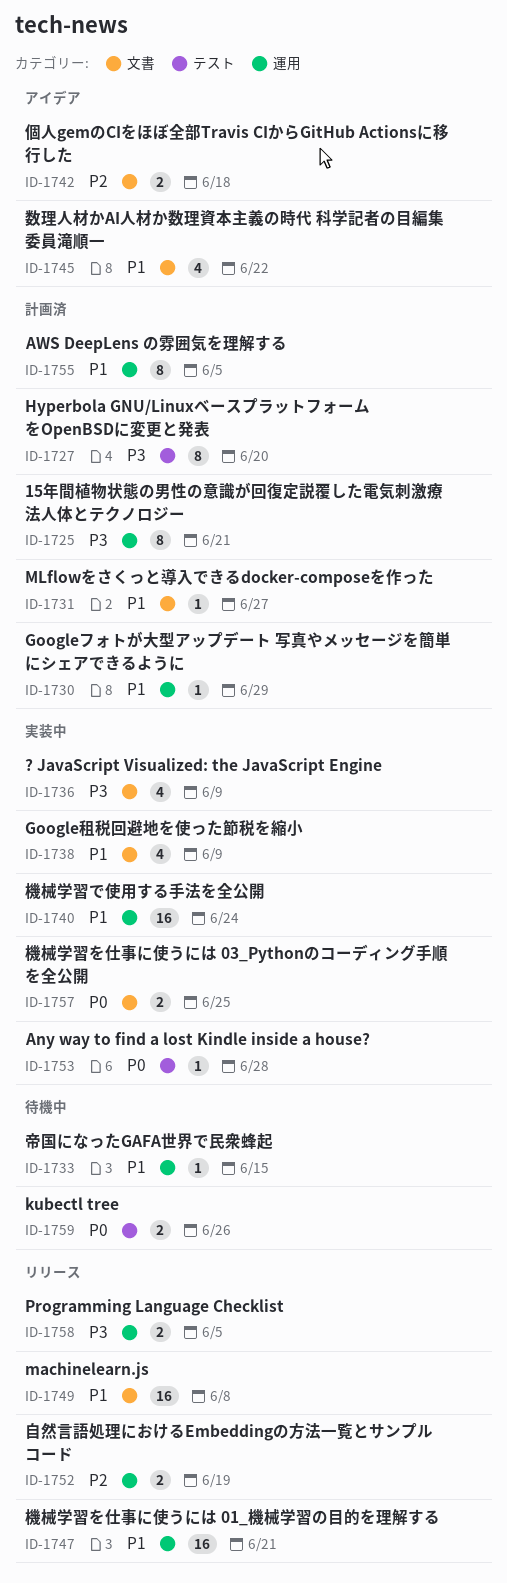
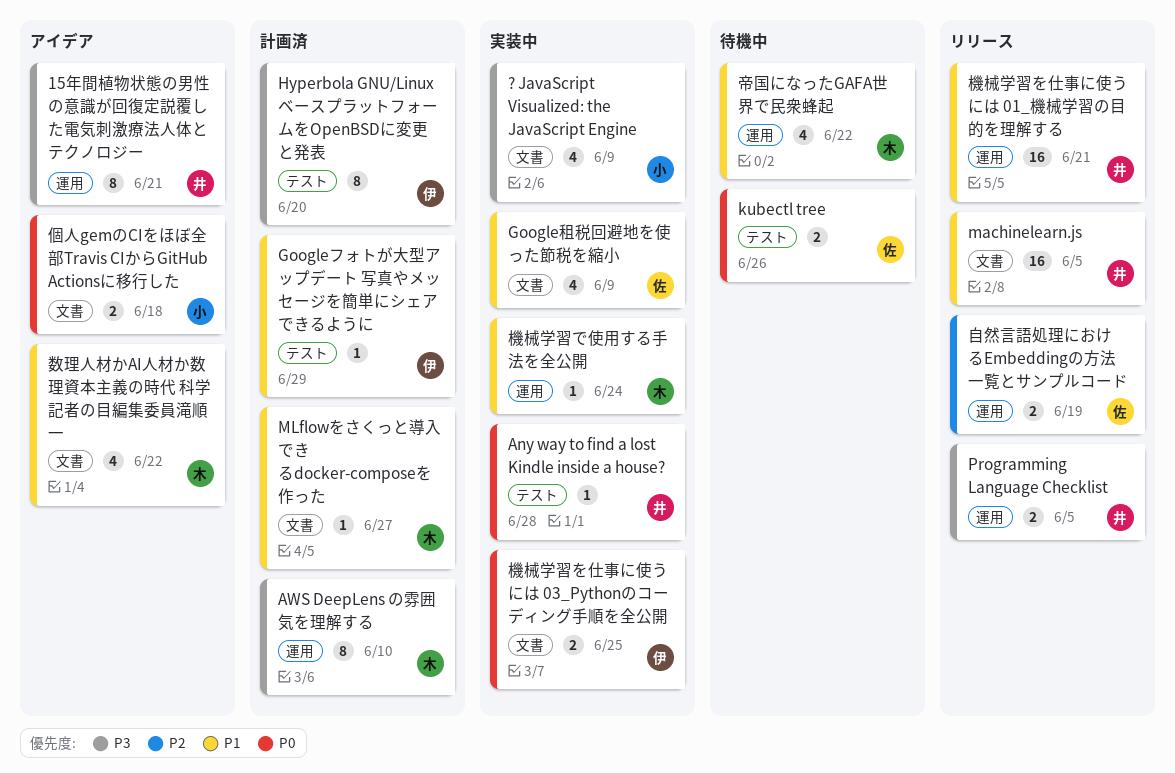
15年間植物状態の男性の意識が回復定説覆した電気刺激療法人体とテクノロジー, status: 計画済 -> アイデア
AWS DeepLens の雰囲気を理解する, priority: P1 -> P3
AWS DeepLens の雰囲気を理解する, due: Jun 5 -> Jun 10
Googleフォトが大型アップデート 写真やメッセージを簡単にシェアできるように, label: 運用 -> テスト
machinelearn.js, due: Jun 8 -> Jun 5
個人gemのCIをほぼ全部Travis CIからGitHub Actionsに移行した, priority: P2 -> P0
帝国になったGAFA世界で民衆蜂起, estimate: 1 -> 4
帝国になったGAFA世界で民衆蜂起, due: Jun 15 -> Jun 22
機械学習で使用する手法を全公開, estimate: 16 -> 1

